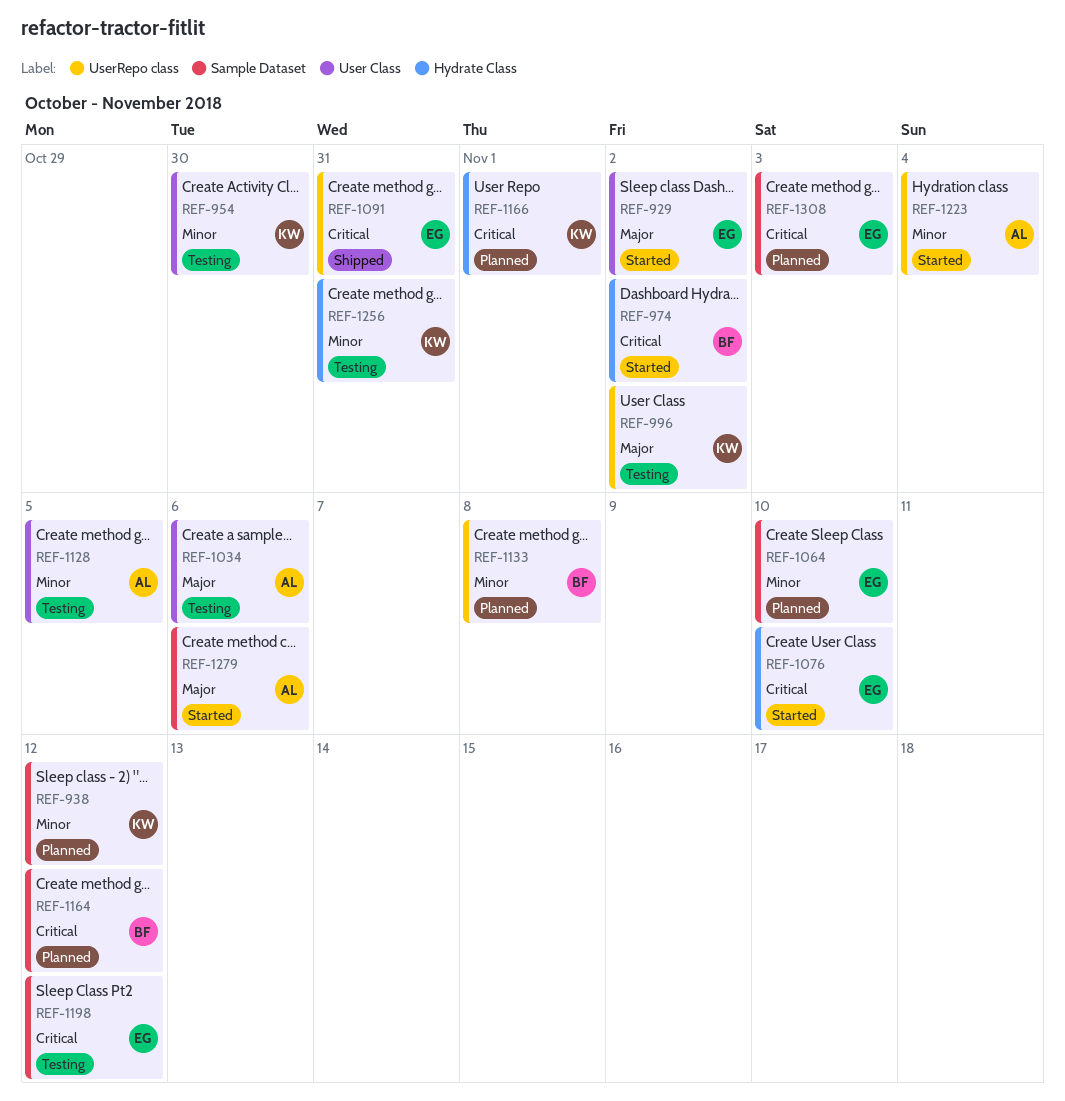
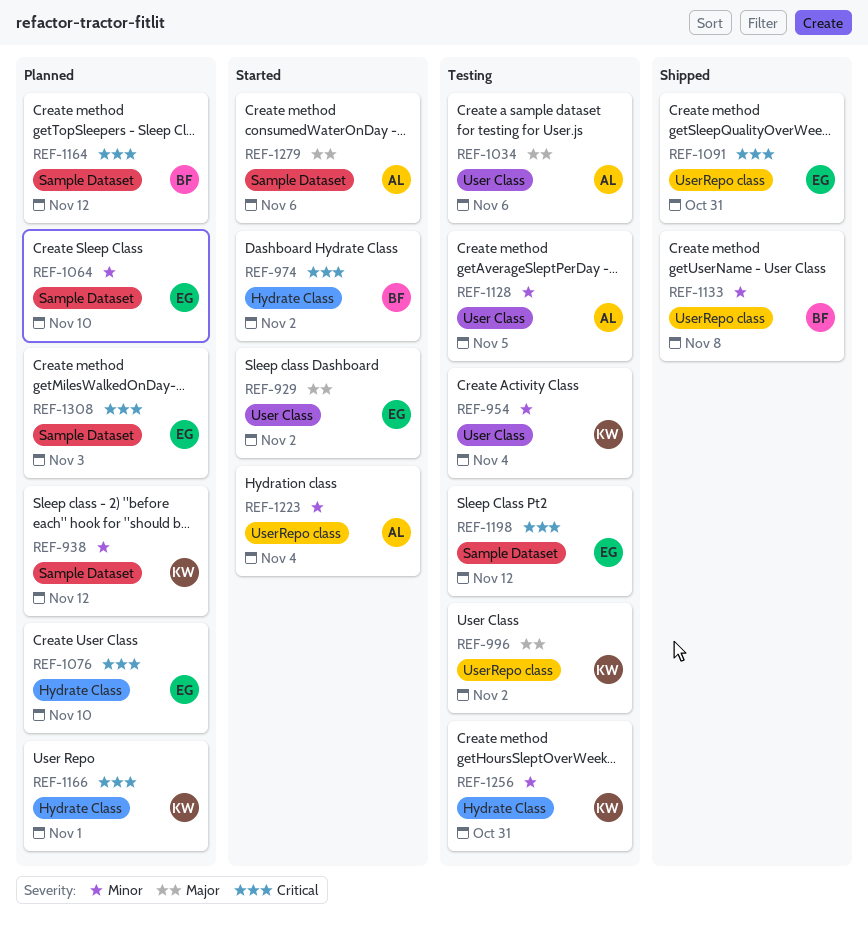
REF-954, due: Oct 30 -> Nov 4
REF-1076, status: Started -> Planned
REF-1133, status: Planned -> Shipped

